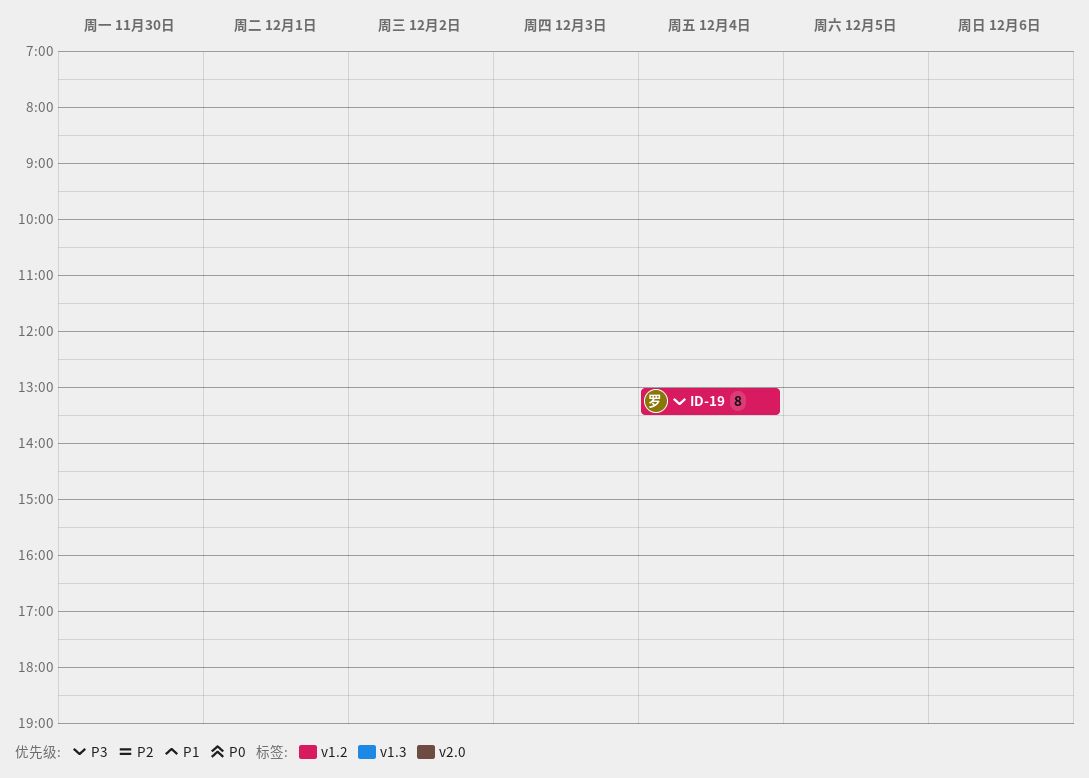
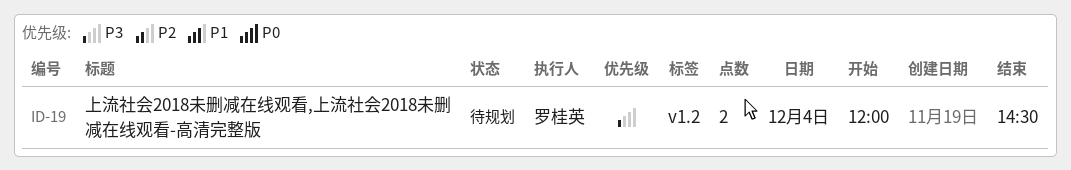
ID-19, estimate: 8 -> 2
ID-19, begins: 13:00 -> 12:00
ID-19, ends: 13:30 -> 14:30

